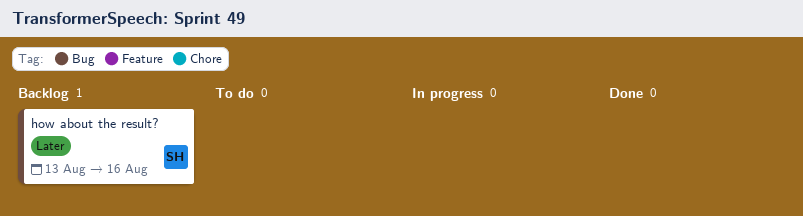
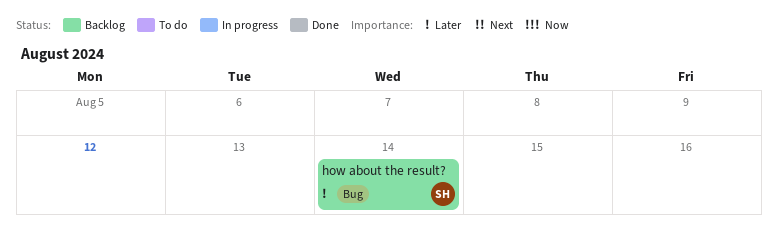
how about the result?, due: Aug 16 -> Aug 14

